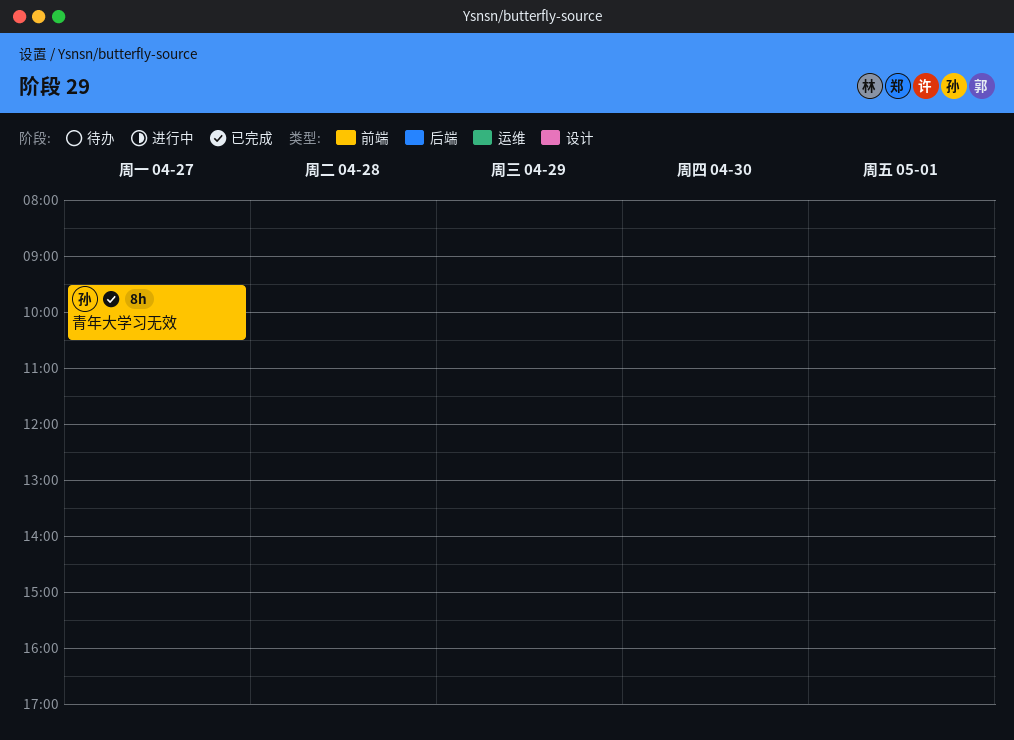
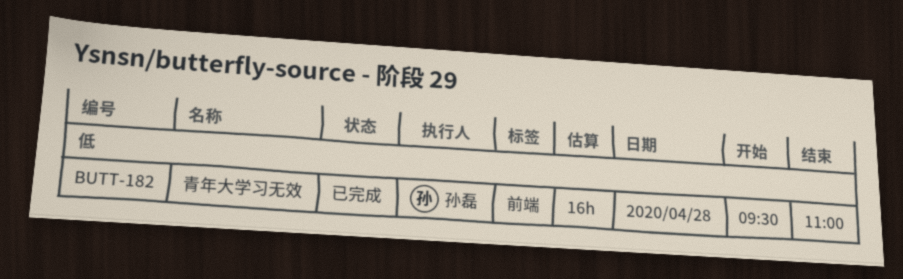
青年大学习无效, estimate: 8h -> 16h
青年大学习无效, day: Apr 27 -> Apr 28
青年大学习无效, ends: 10:30 -> 11:00

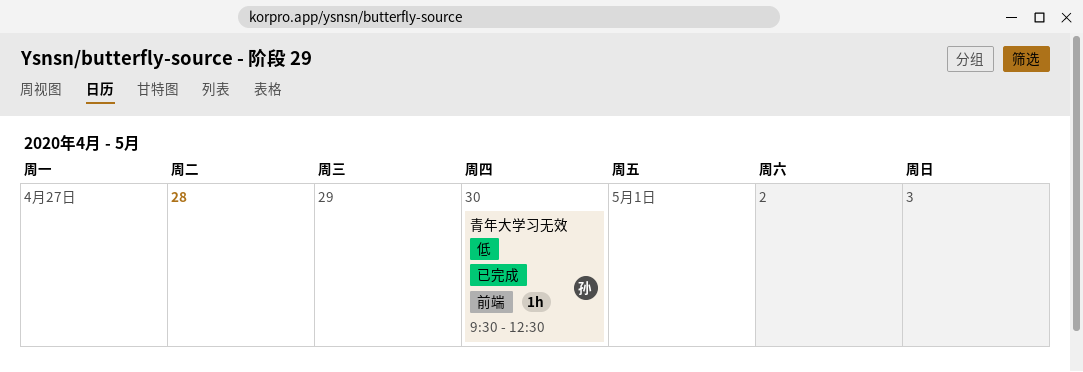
青年大学习无效, estimate: 16h -> 1h
青年大学习无效, day: Apr 28 -> Apr 30
青年大学习无效, ends: 11:00 -> 12:30

